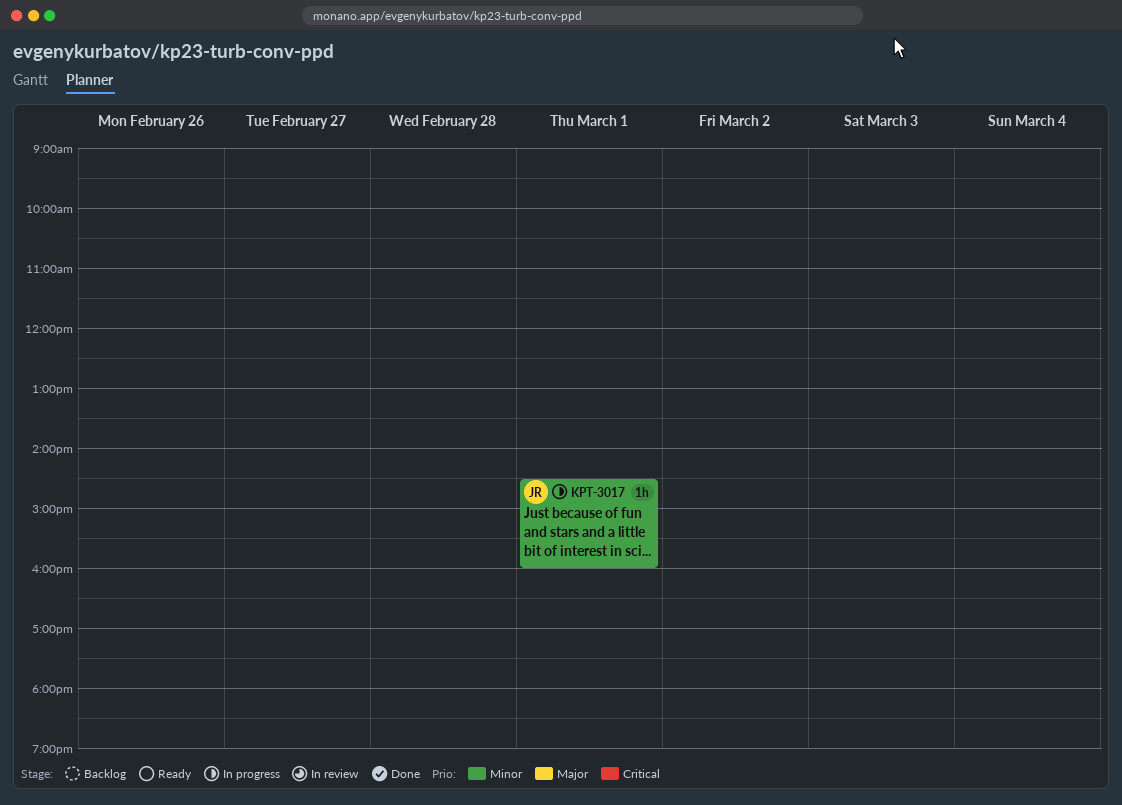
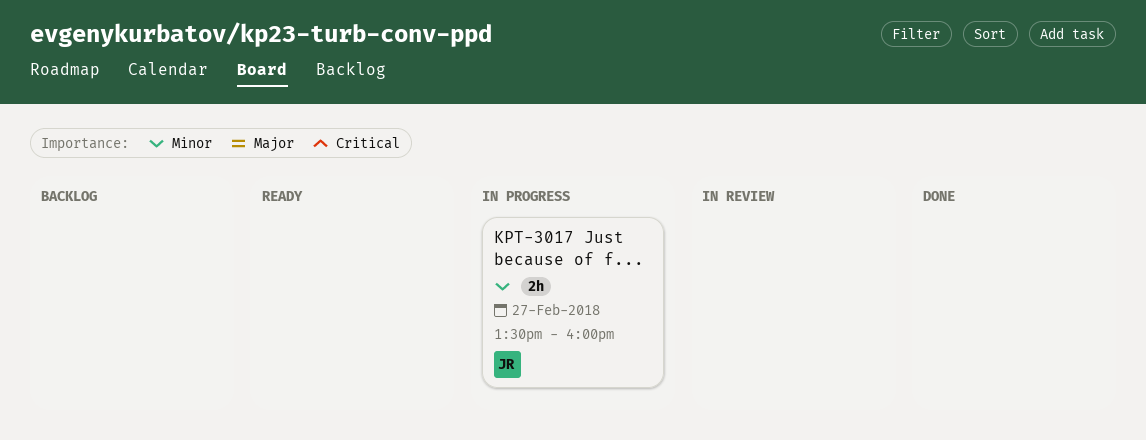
KPT-3017, estimate: 1h -> 2h
KPT-3017, day: Mar 1 -> Feb 27
KPT-3017, begins: 14:30 -> 13:30

